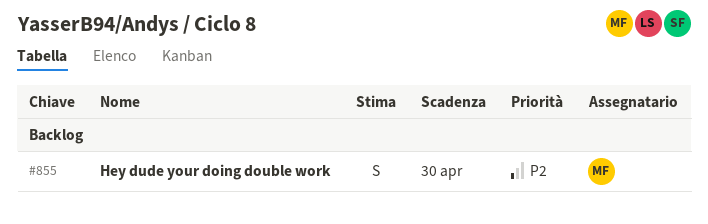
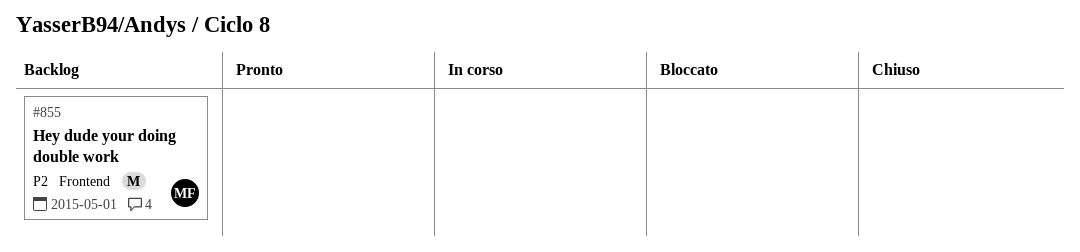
#855, estimate: S -> M
#855, due: Apr 30 -> May 1

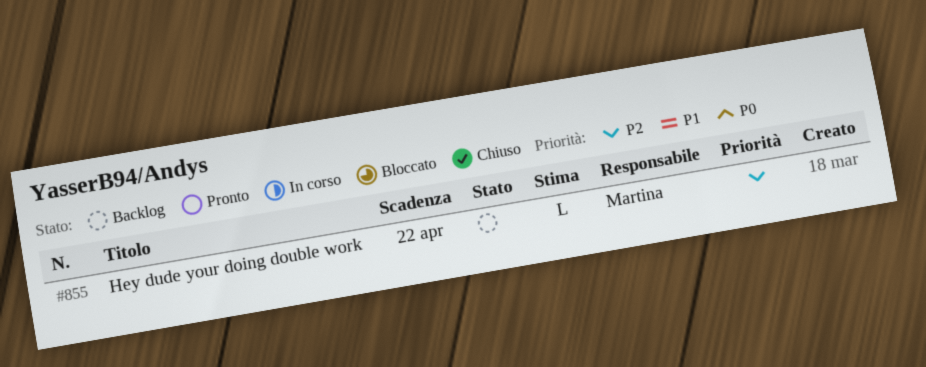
#855, estimate: M -> L
#855, due: May 1 -> Apr 22

